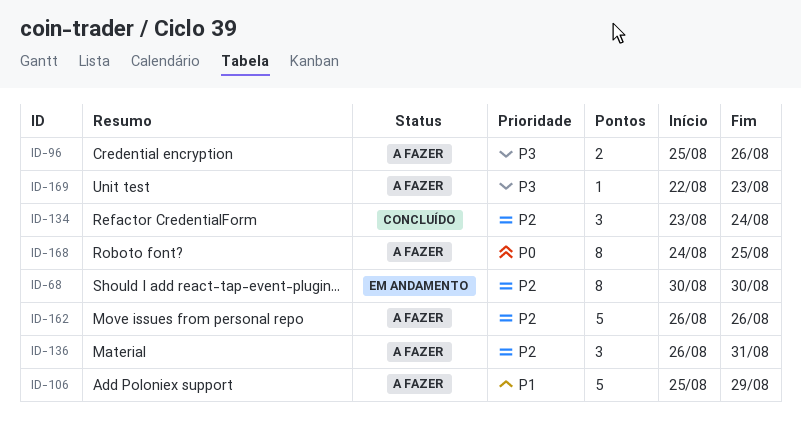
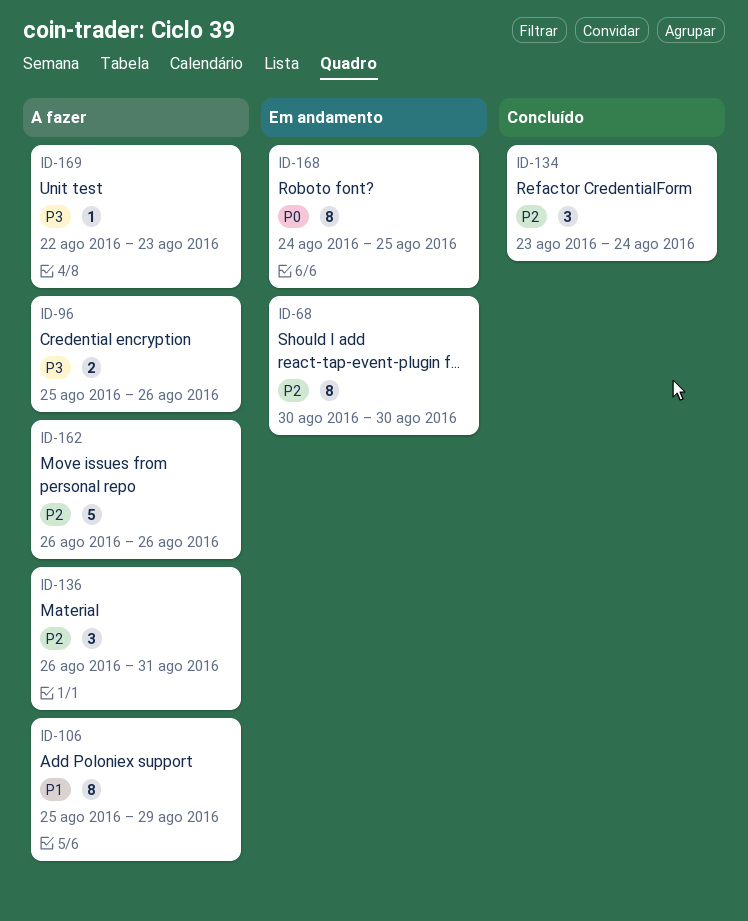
ID-106, estimate: 5 -> 8
ID-168, status: A fazer -> Em andamento

